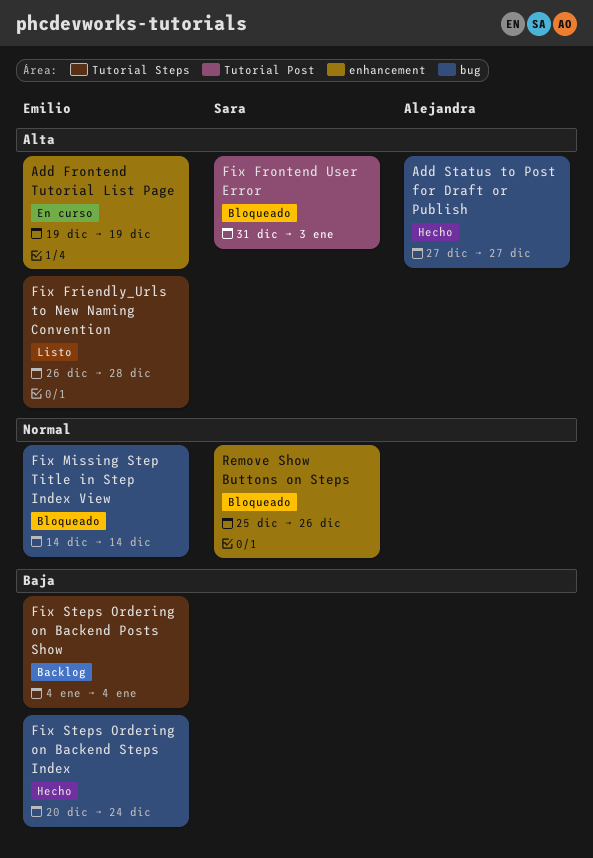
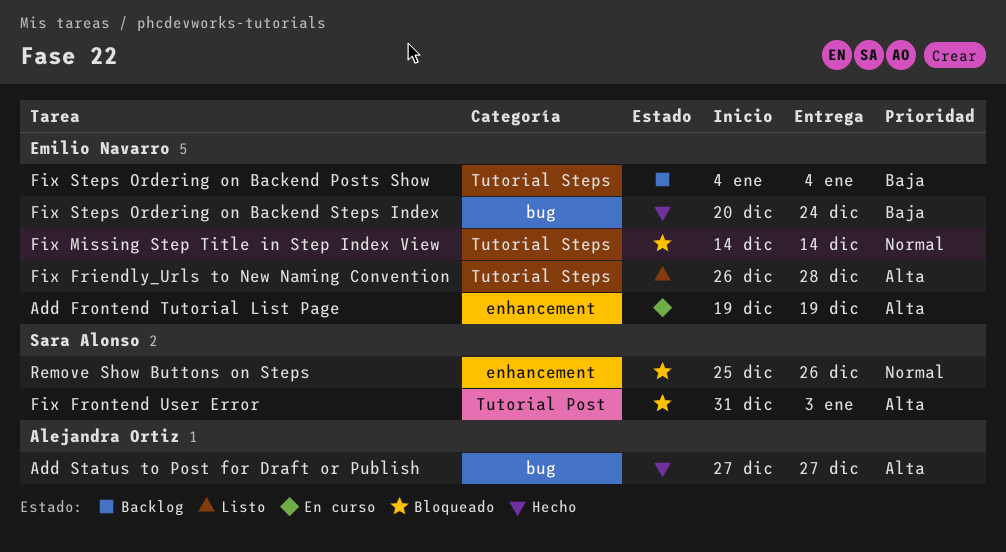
Fix Missing Step Title in Step Index View, label: bug -> Tutorial Steps

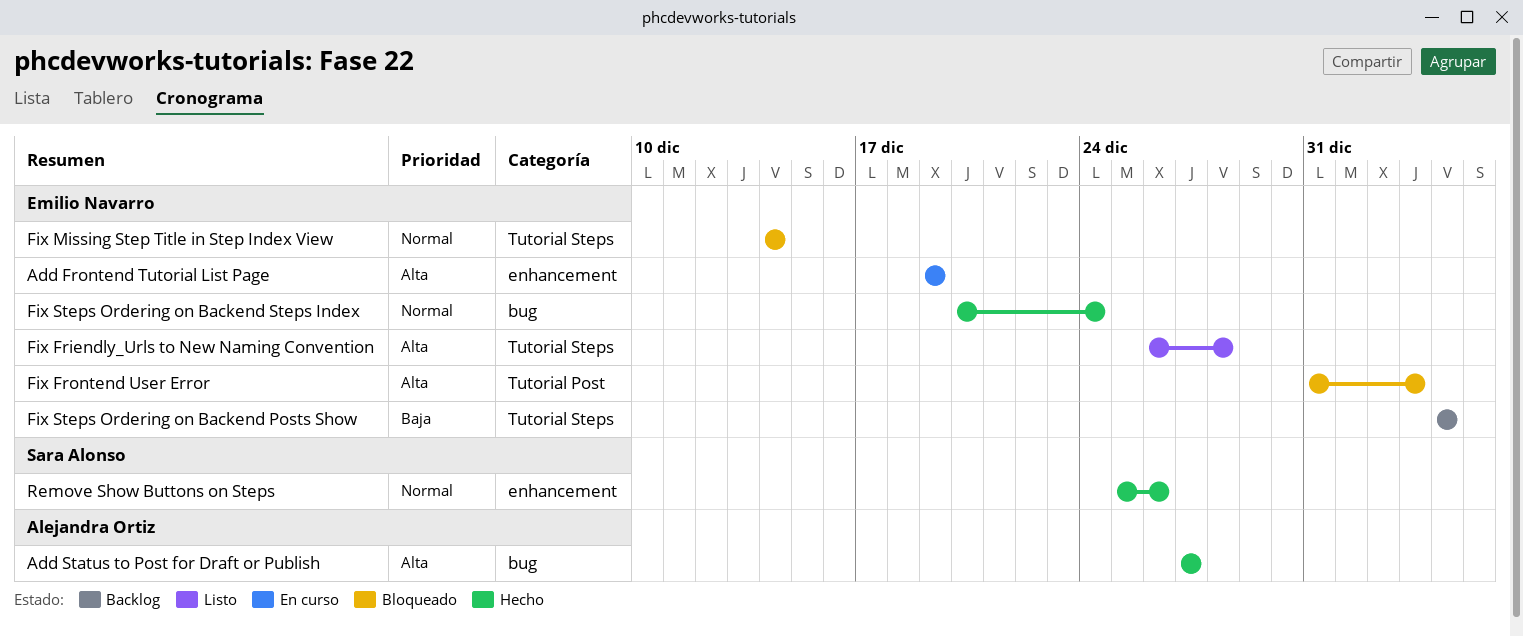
Fix Frontend User Error, owner: Sara Alonso -> Emilio Navarro
Fix Steps Ordering on Backend Steps Index, priority: Baja -> Normal
Remove Show Buttons on Steps, status: Bloqueado -> Hecho

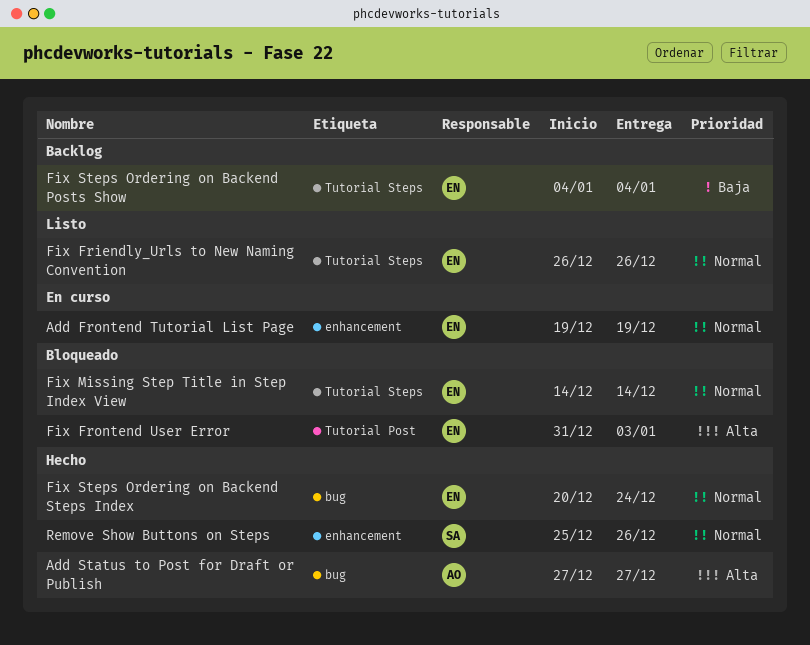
Add Frontend Tutorial List Page, priority: Alta -> Normal
Fix Friendly_Urls to New Naming Convention, priority: Alta -> Normal
Fix Friendly_Urls to New Naming Convention, due: Dec 28 -> Dec 26

